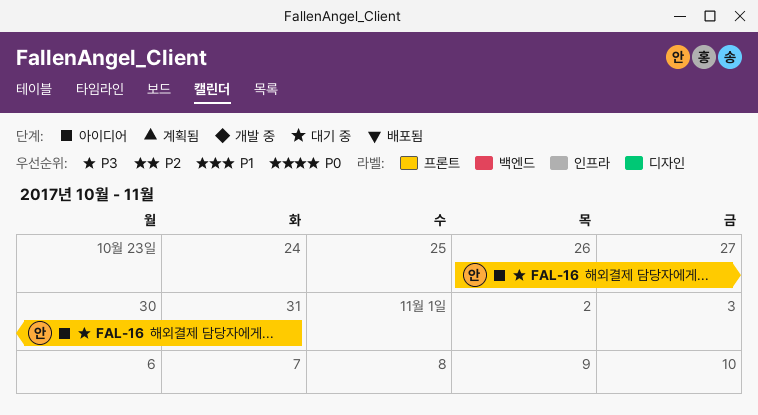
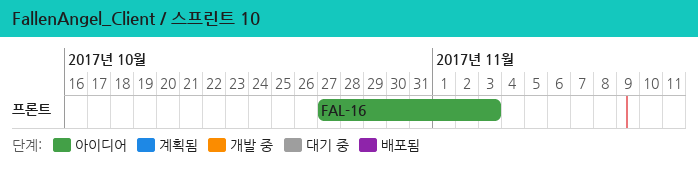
FAL-16, start: Oct 26 -> Oct 27
FAL-16, due: Oct 31 -> Nov 3

